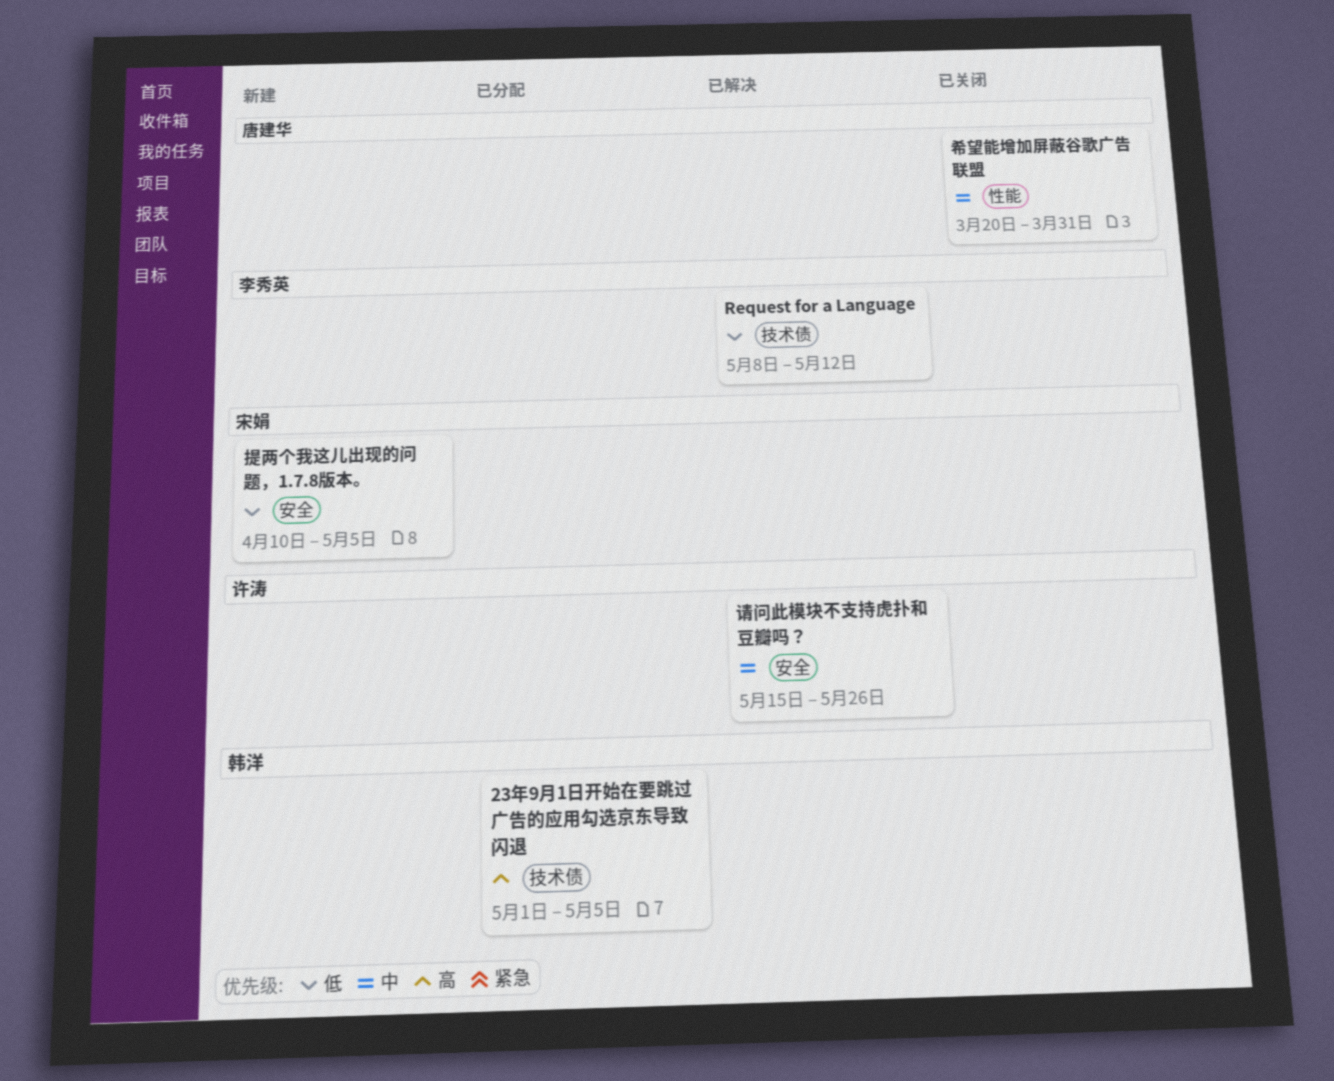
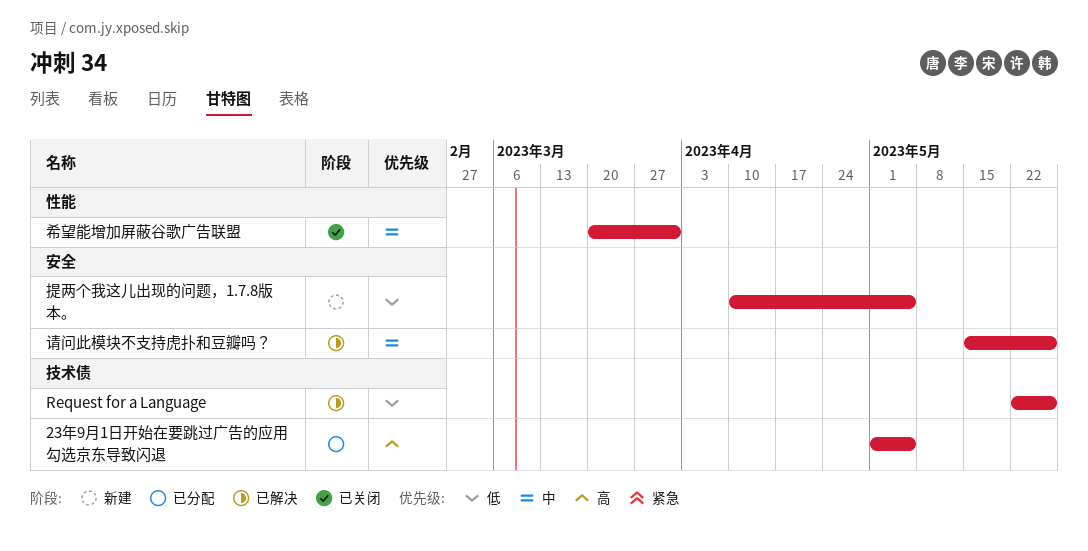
Request for a Language, start: May 8 -> May 22
Request for a Language, due: May 12 -> May 26

